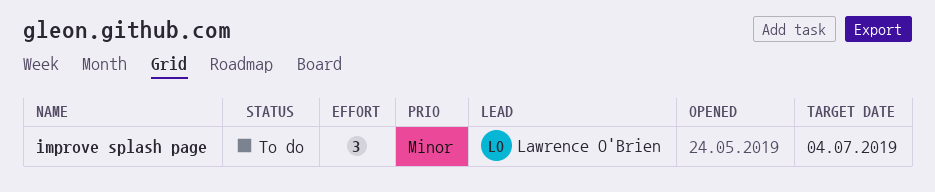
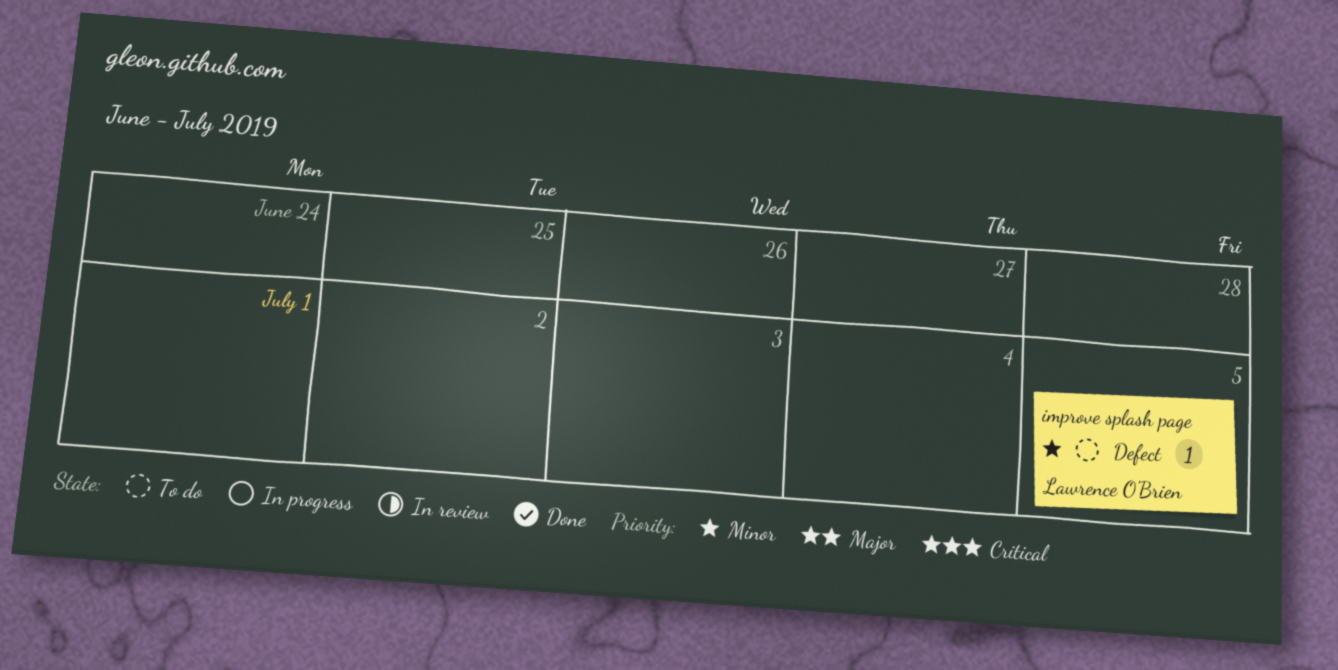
improve splash page, estimate: 3 -> 1
improve splash page, due: Jul 4 -> Jul 5

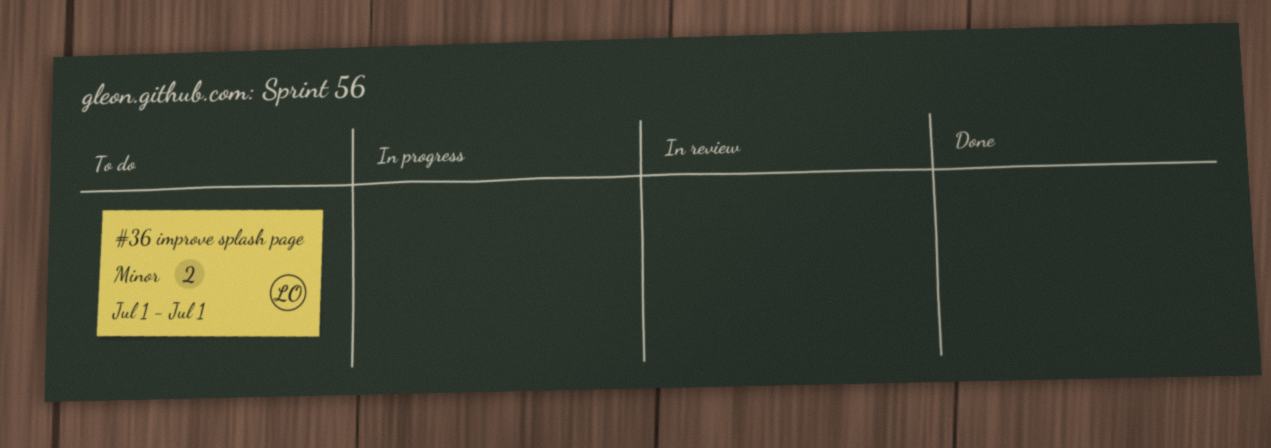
improve splash page, estimate: 1 -> 2
improve splash page, due: Jul 5 -> Jul 1

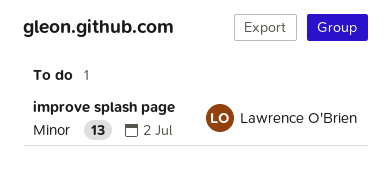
improve splash page, estimate: 2 -> 13
improve splash page, due: Jul 1 -> Jul 2

